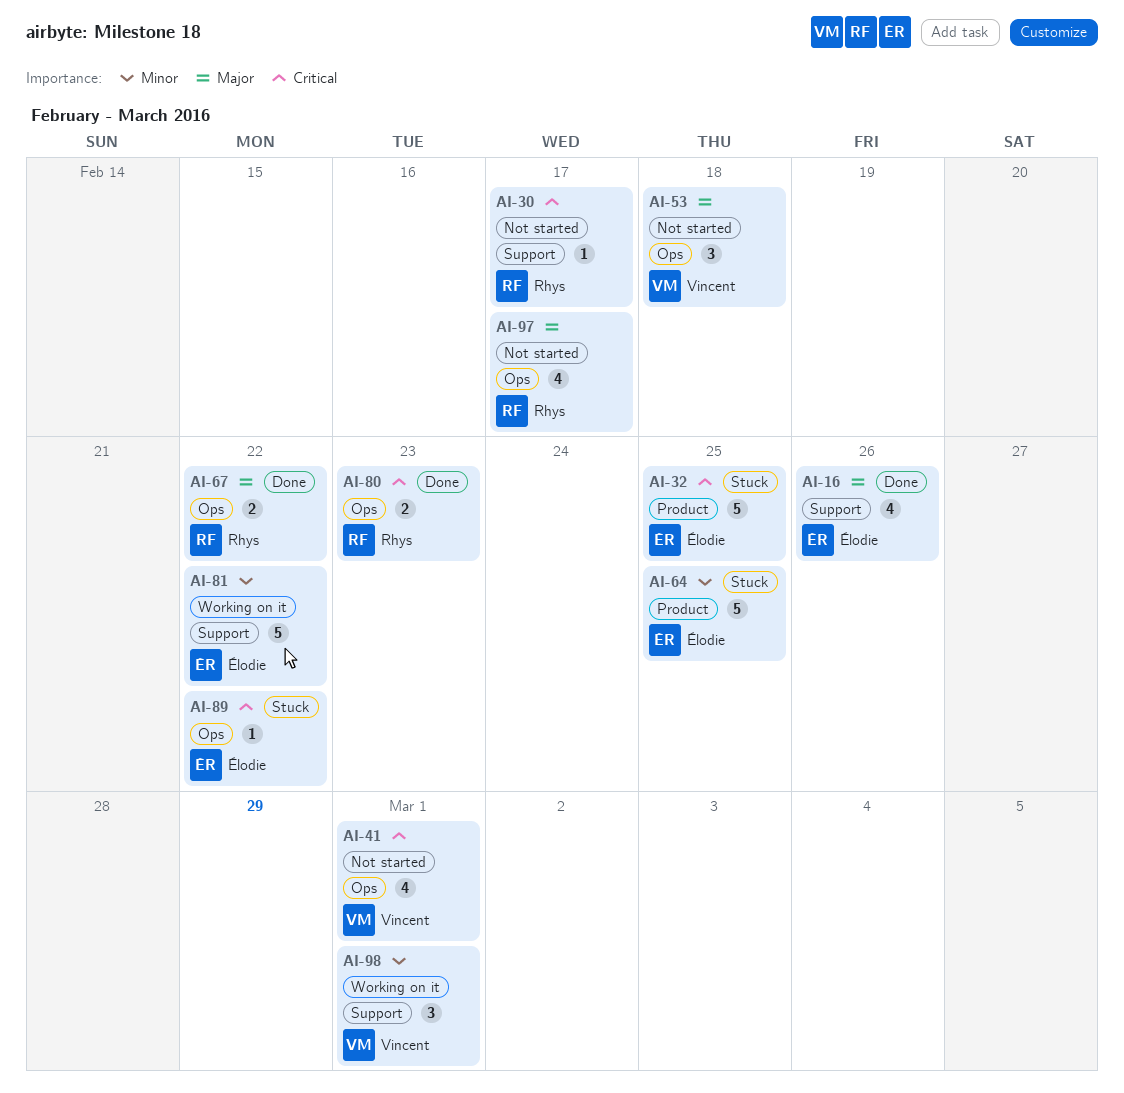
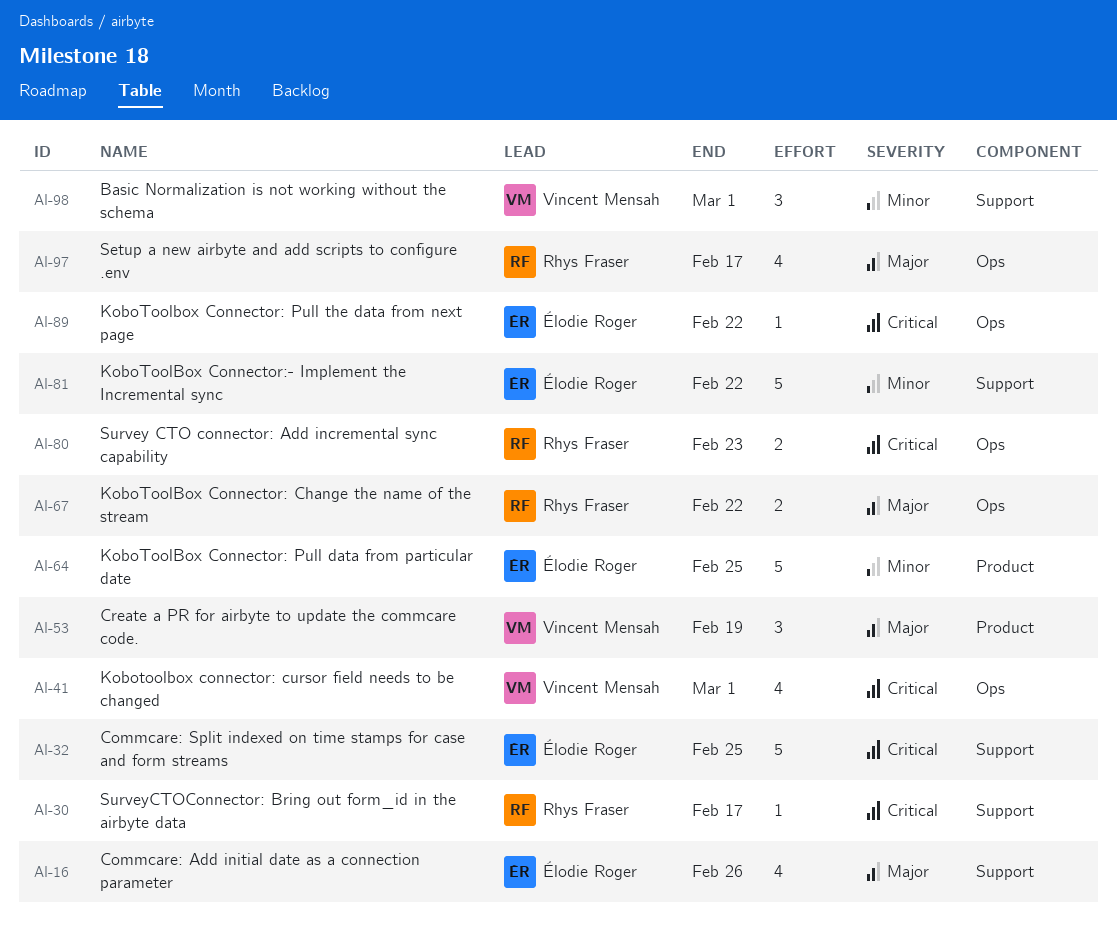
AI-32, label: Product -> Support
AI-53, label: Ops -> Product
AI-53, due: Feb 18 -> Feb 19

